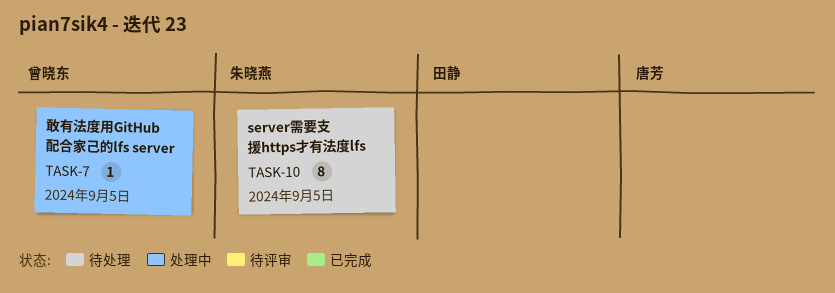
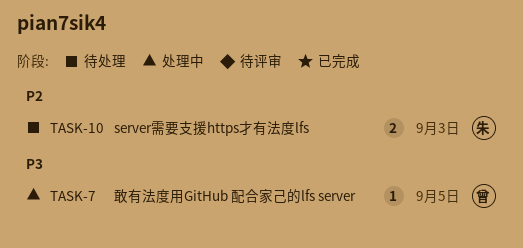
TASK-10, estimate: 8 -> 2
TASK-10, due: Sep 5 -> Sep 3

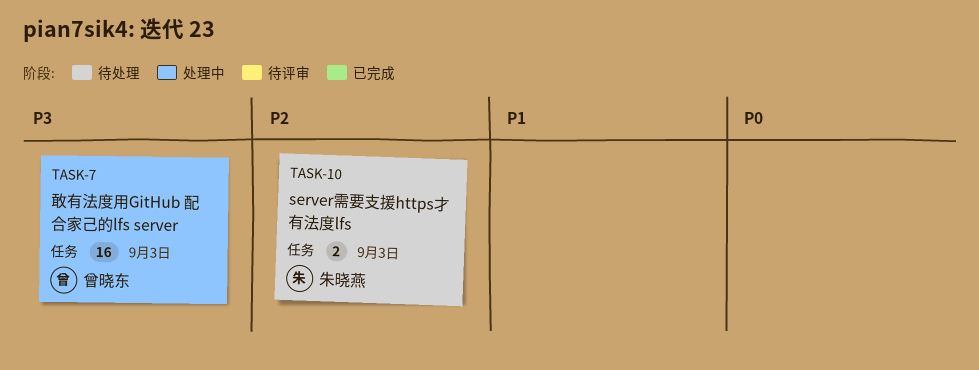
TASK-7, estimate: 1 -> 16
TASK-7, due: Sep 5 -> Sep 3

